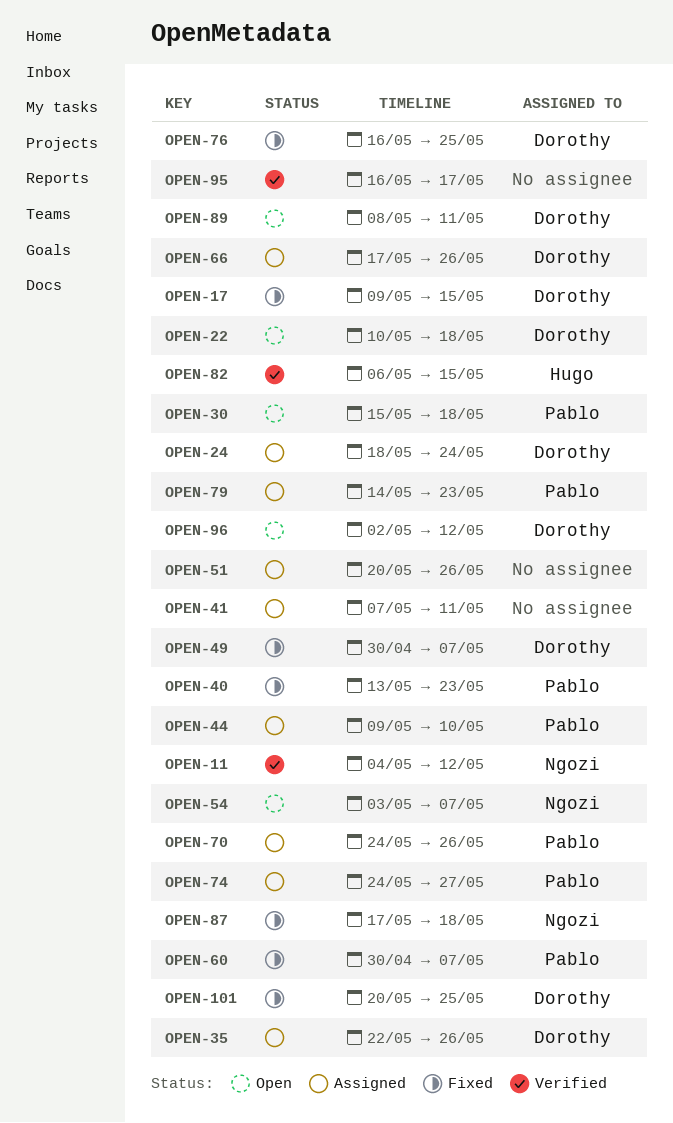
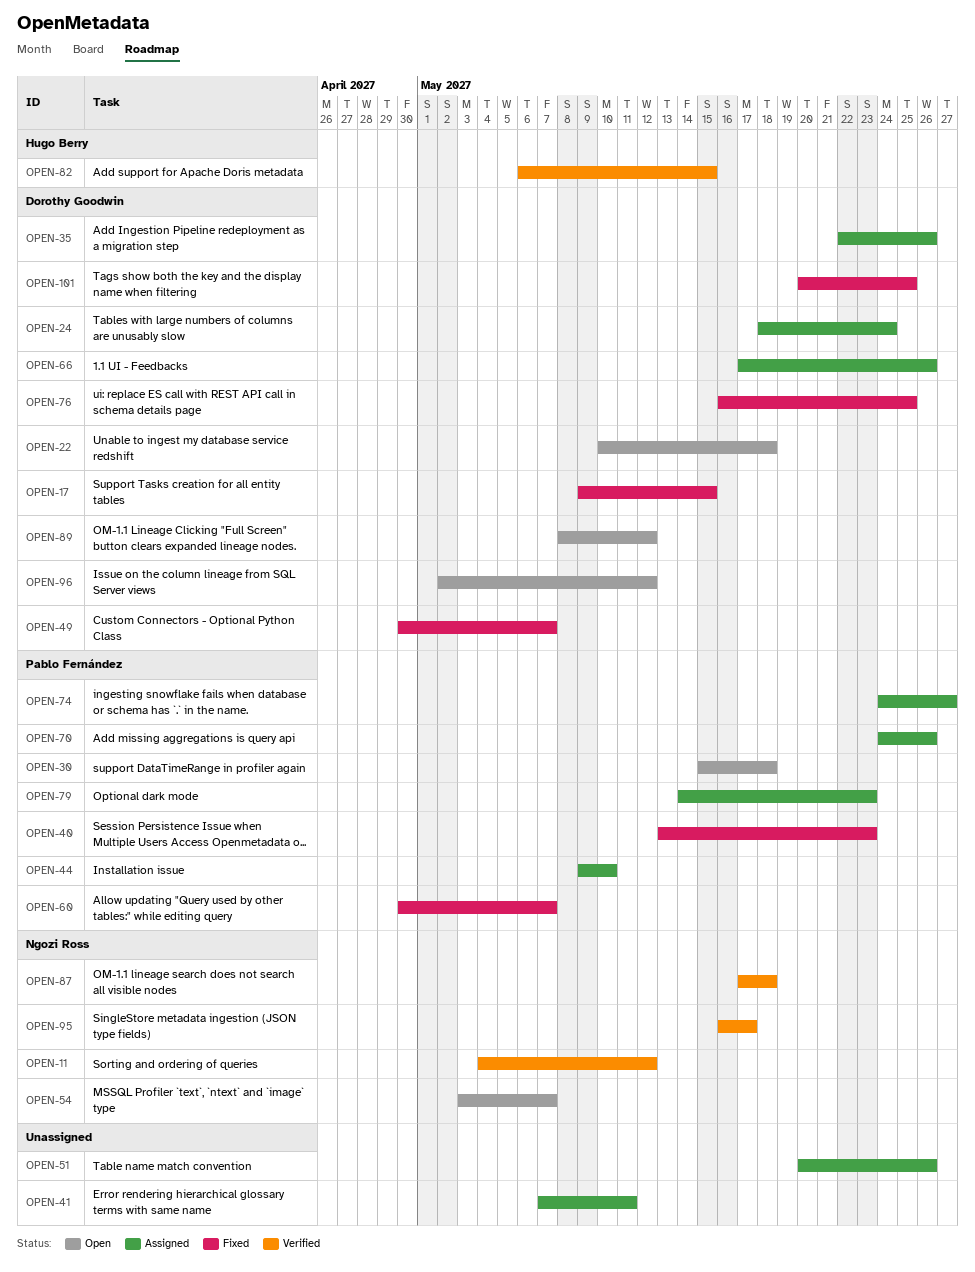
OPEN-87, status: Fixed -> Verified
OPEN-89, due: May 11 -> May 12
OPEN-95, owner: none -> Ngozi Ross

